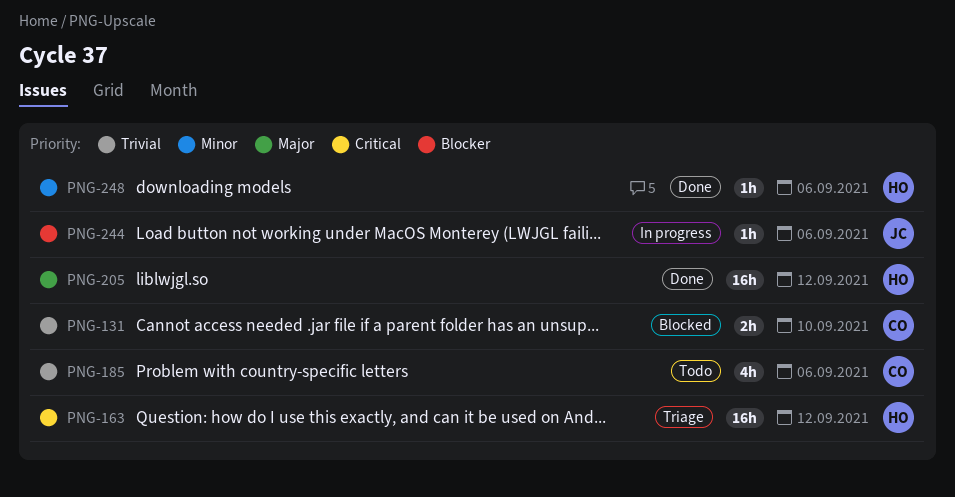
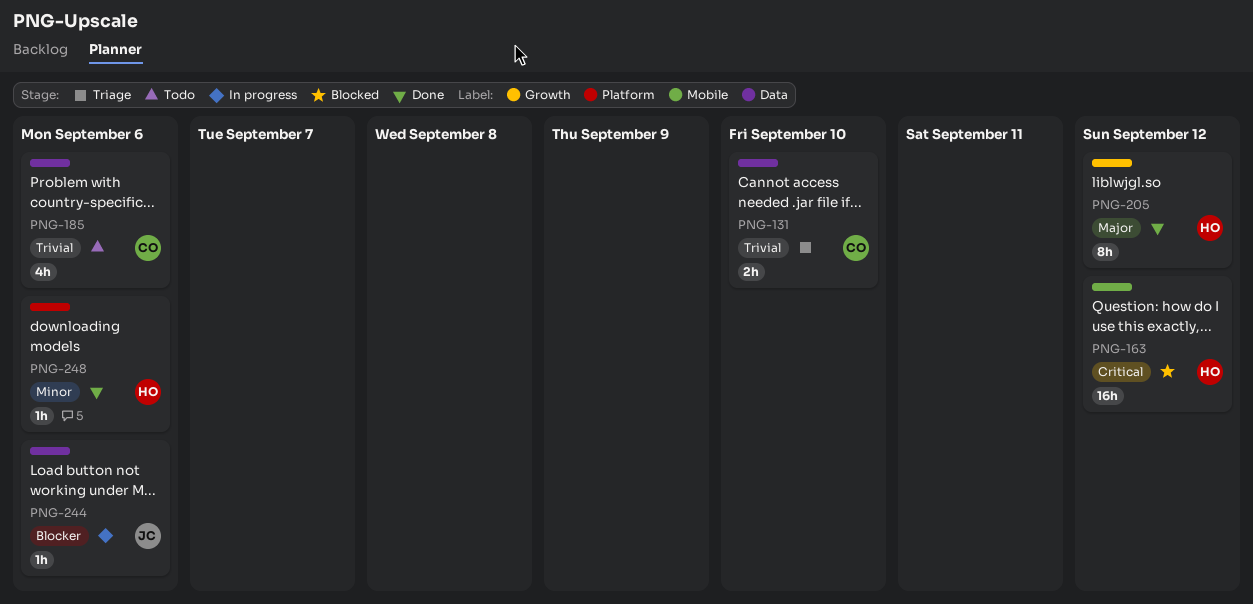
PNG-131, status: Blocked -> Triage
PNG-163, status: Triage -> Blocked
PNG-205, estimate: 16h -> 8h

